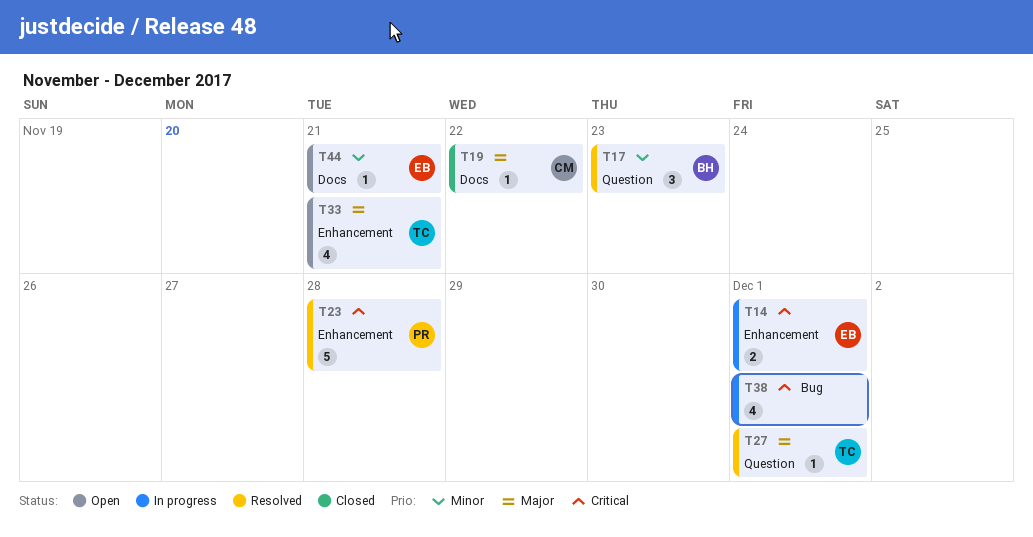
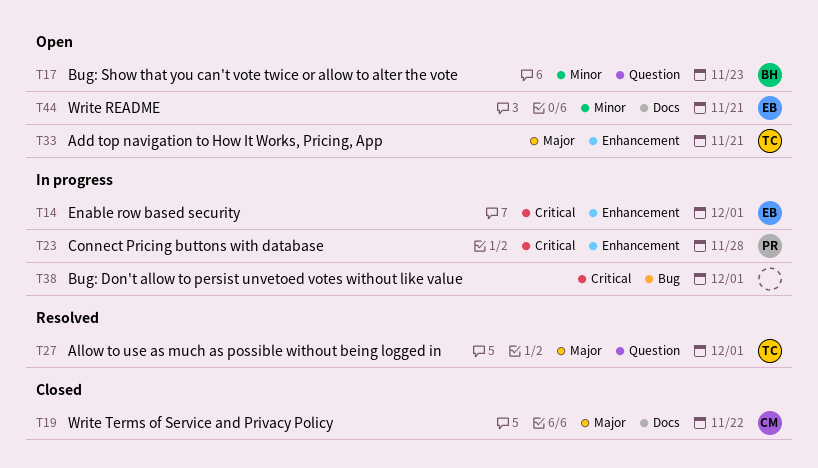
T17, status: Resolved -> Open
T23, status: Resolved -> In progress

